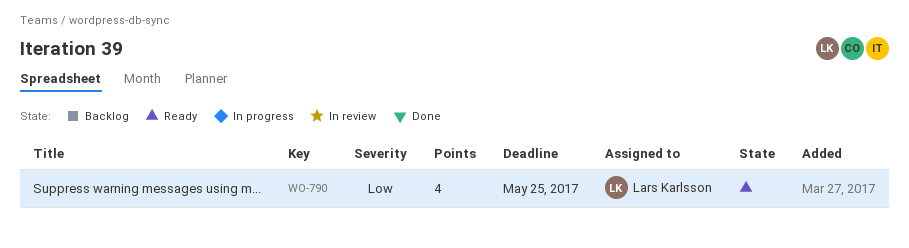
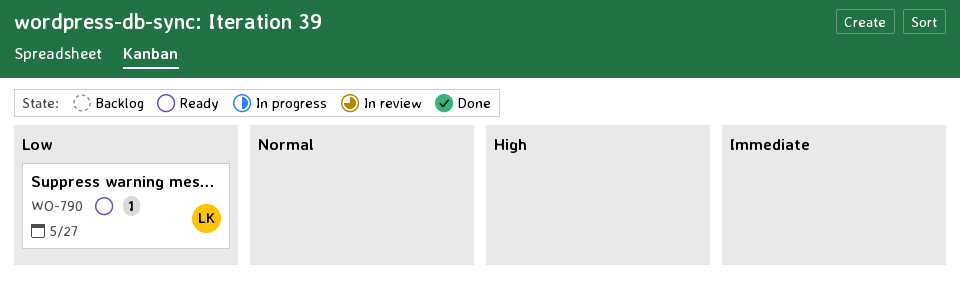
WO-790, estimate: 4 -> 1
WO-790, due: May 25 -> May 27

